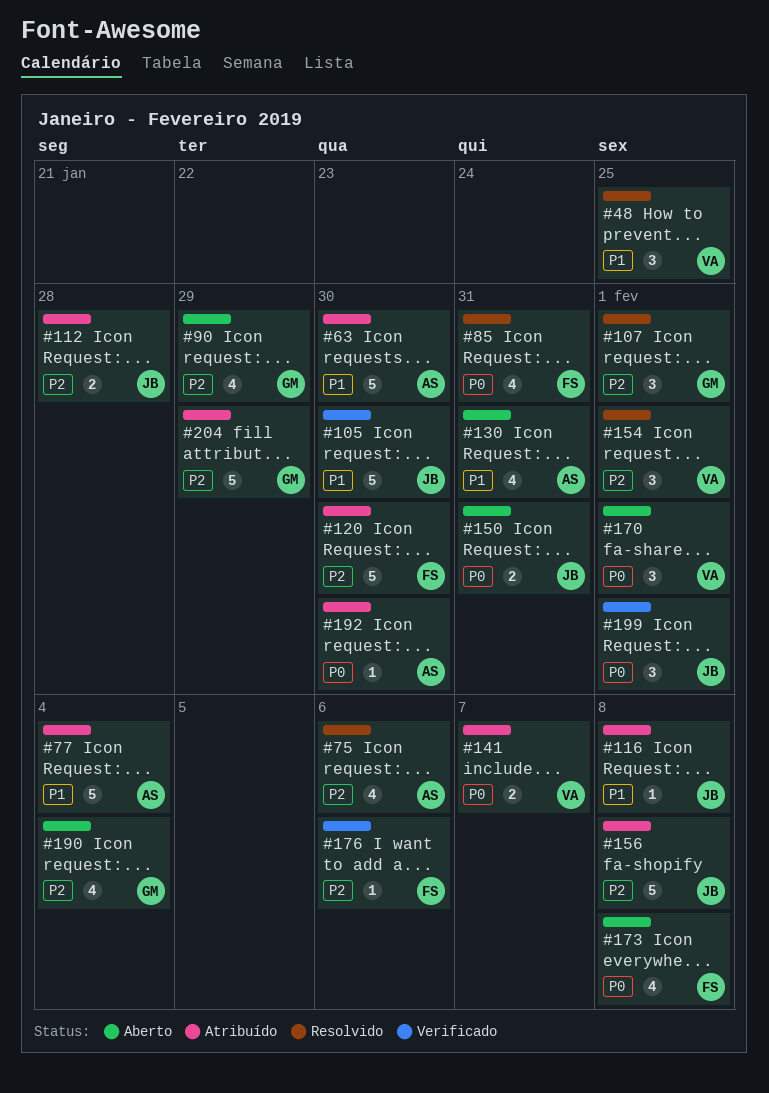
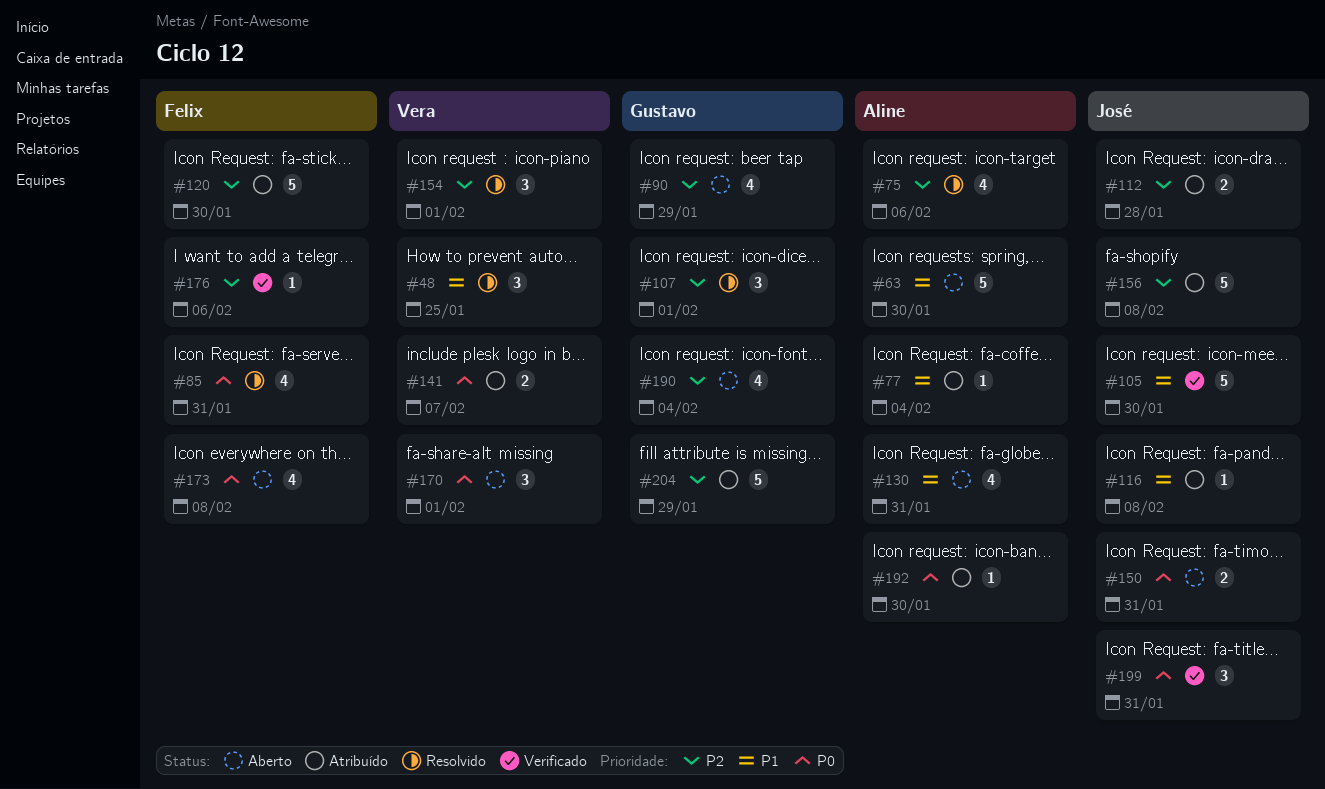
#63, status: Atribuído -> Aberto
#77, estimate: 5 -> 1
#199, due: Feb 1 -> Jan 31

